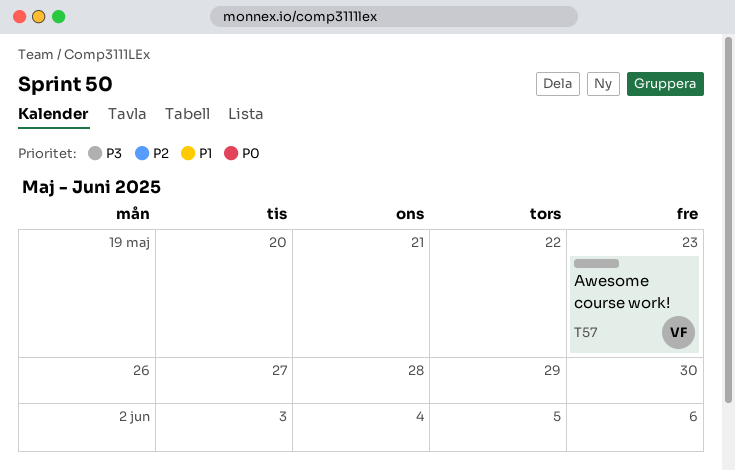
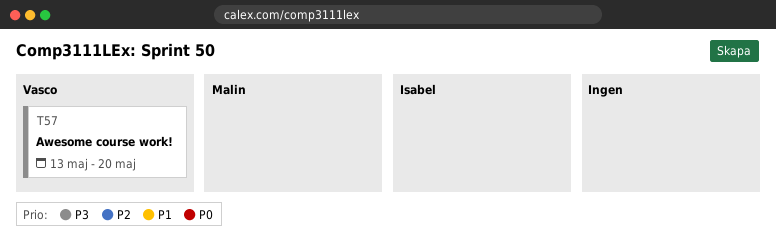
T57, due: May 23 -> May 20

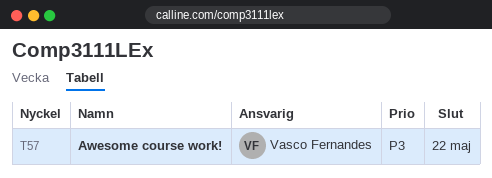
T57, due: May 20 -> May 22

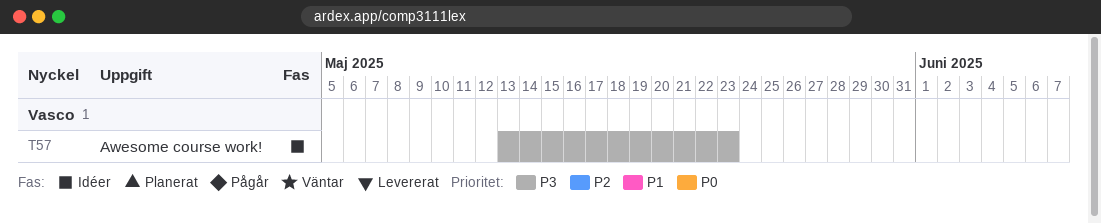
T57, due: May 22 -> May 23

